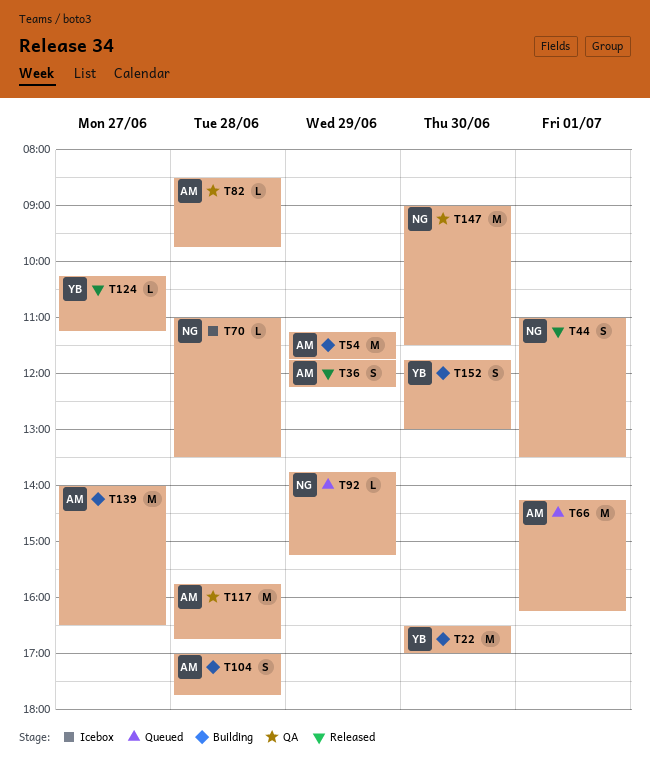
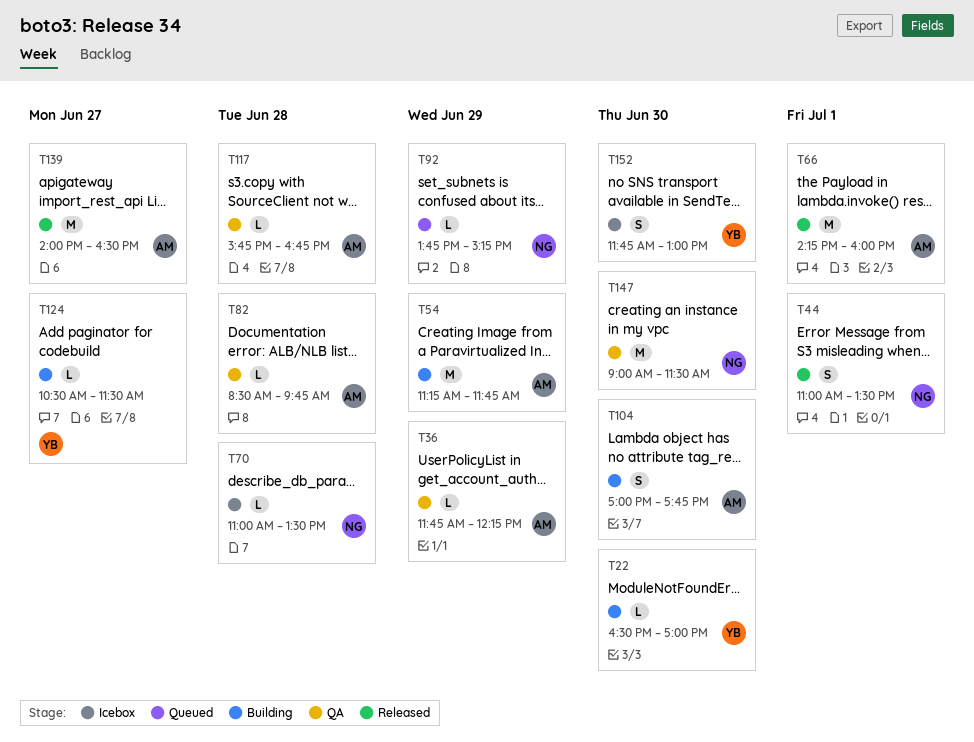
T22, estimate: M -> L
T36, status: Released -> QA
T36, estimate: S -> L
T66, status: Queued -> Released
T66, ends: 16:15 -> 16:00
T104, day: Jun 28 -> Jun 30
T117, estimate: M -> L
T124, status: Released -> Building
T124, begins: 10:15 -> 10:30
T124, ends: 11:15 -> 11:30
T139, status: Building -> Released
T152, status: Building -> Icebox

